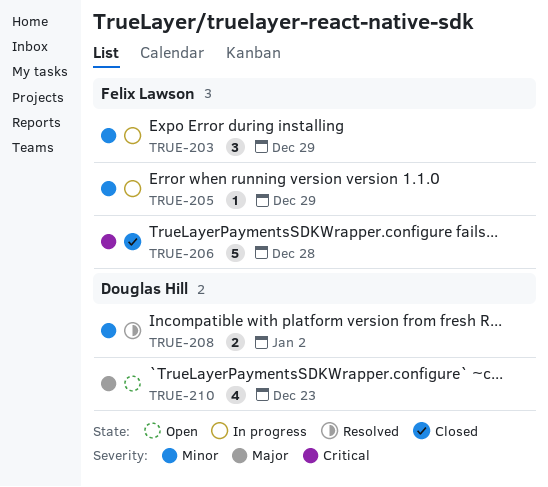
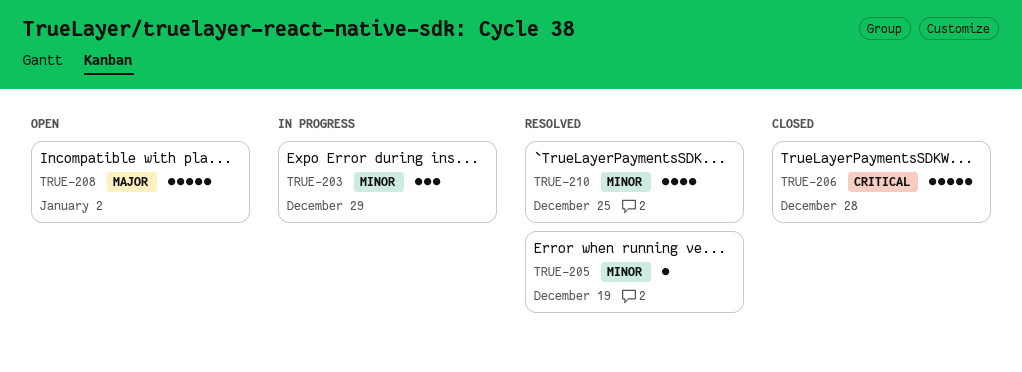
TRUE-205, status: In progress -> Resolved
TRUE-205, due: Dec 29 -> Dec 19
TRUE-208, status: Resolved -> Open
TRUE-208, priority: Minor -> Major
TRUE-208, estimate: 2 -> 5
TRUE-210, status: Open -> Resolved
TRUE-210, priority: Major -> Minor
TRUE-210, due: Dec 23 -> Dec 25

